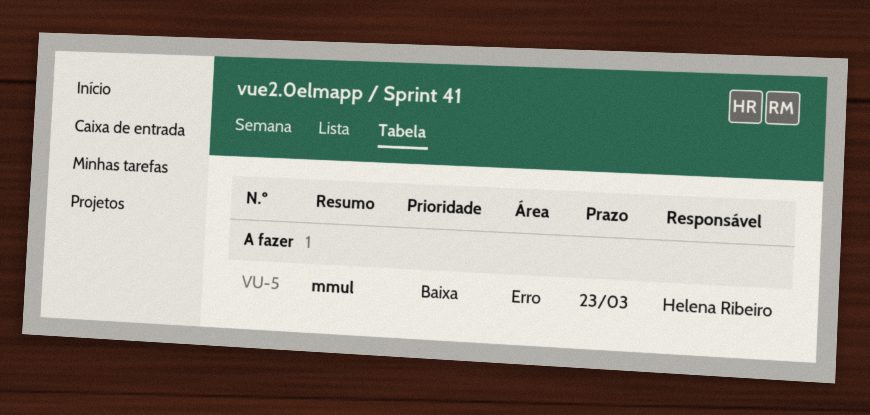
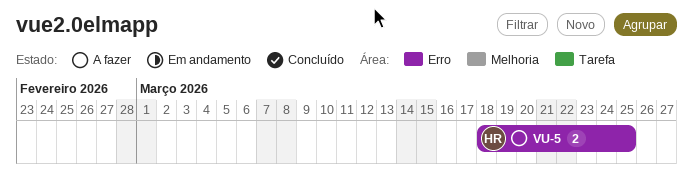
VU-5, due: Mar 23 -> Mar 25

